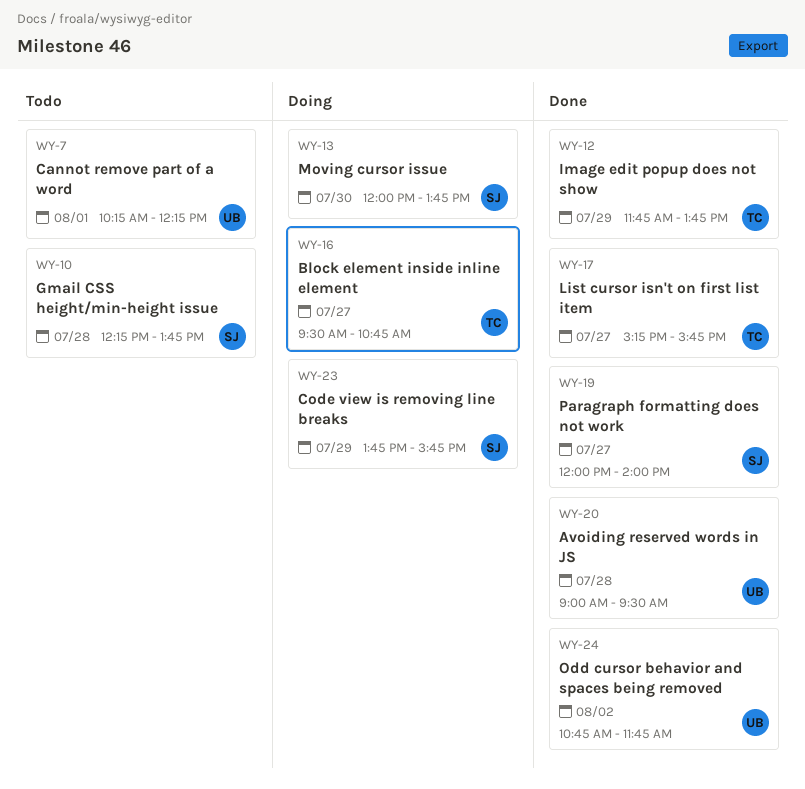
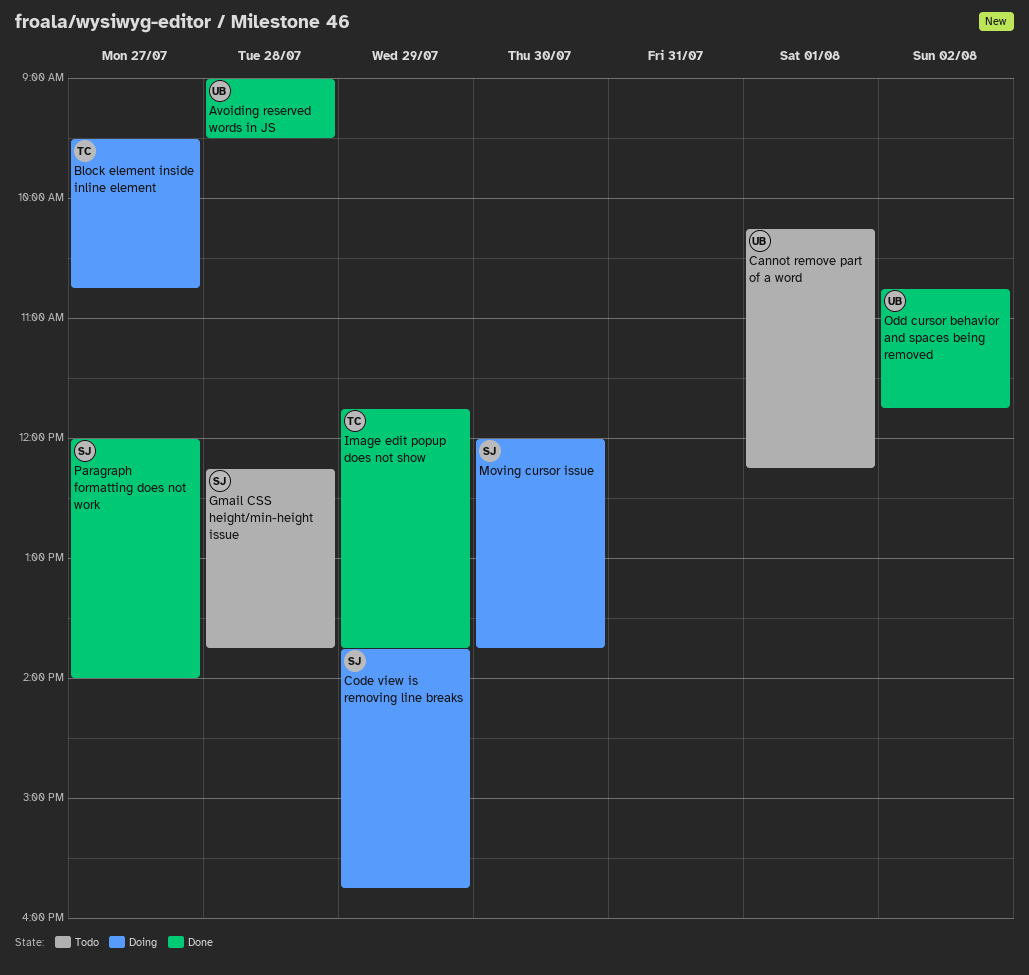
List cursor isn't on first list item: present -> none

